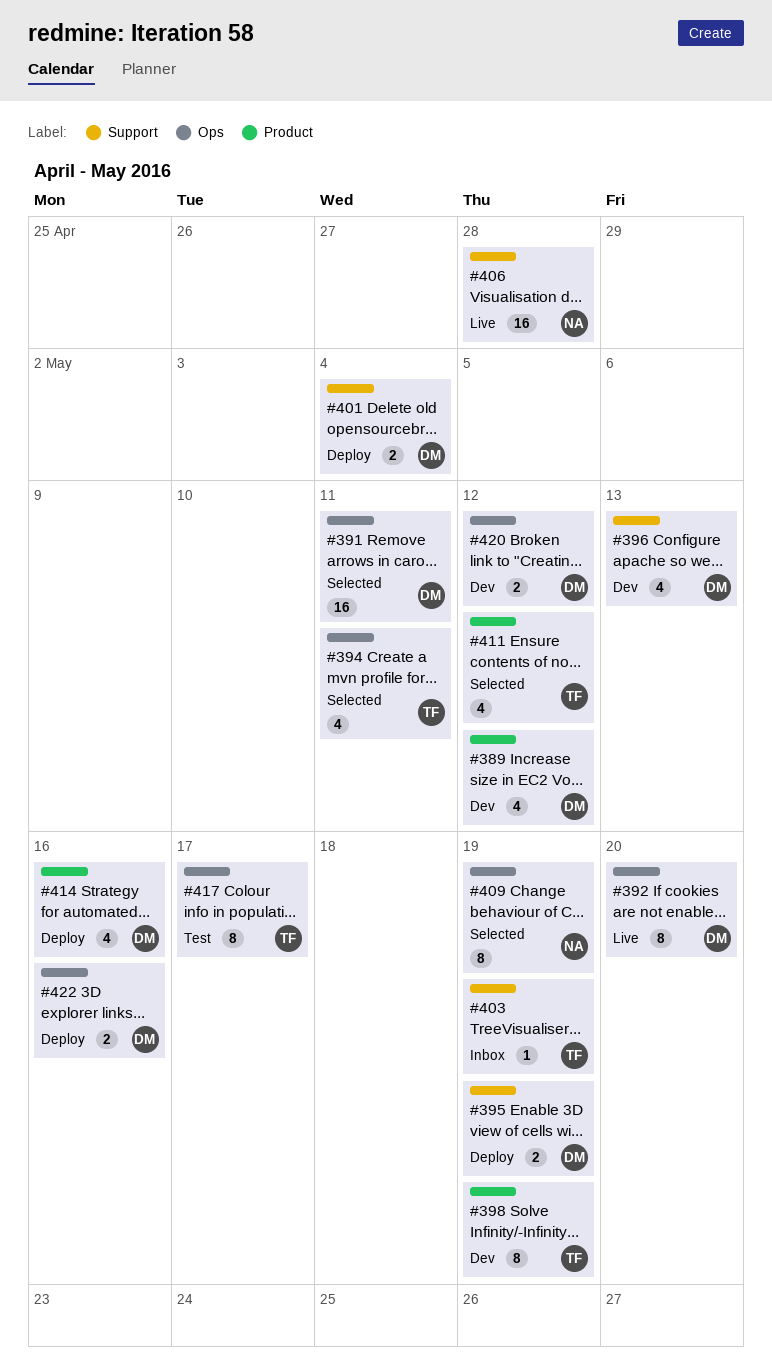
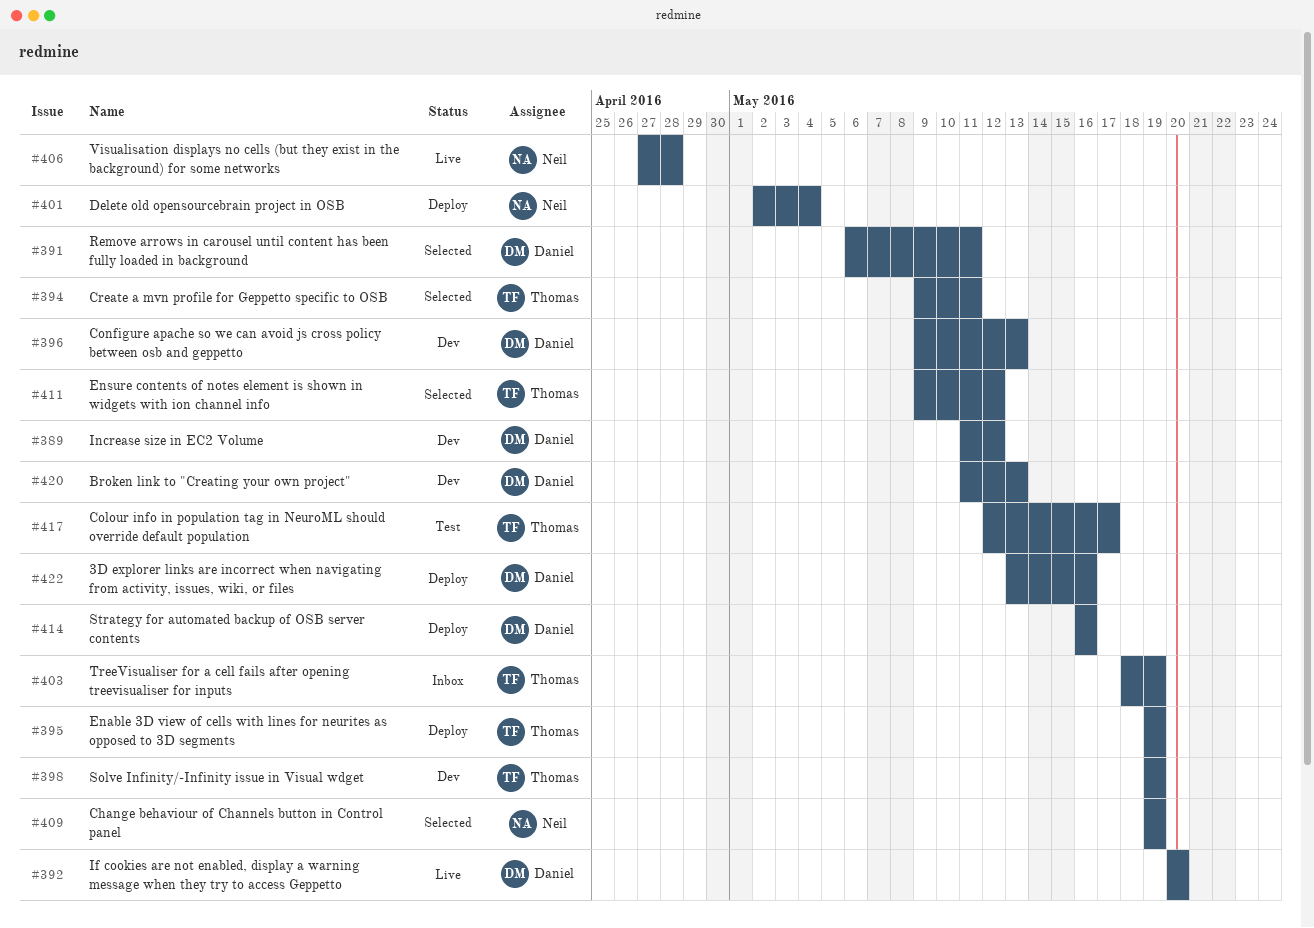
#395, owner: Daniel -> Thomas
#401, owner: Daniel -> Neil
#420, due: May 12 -> May 13

